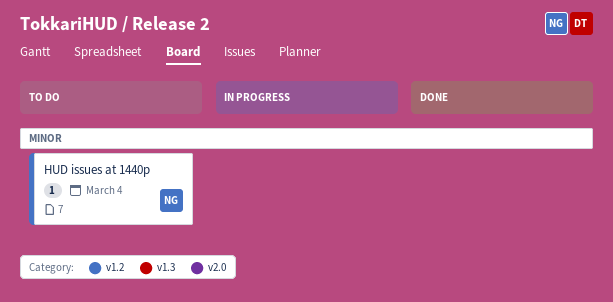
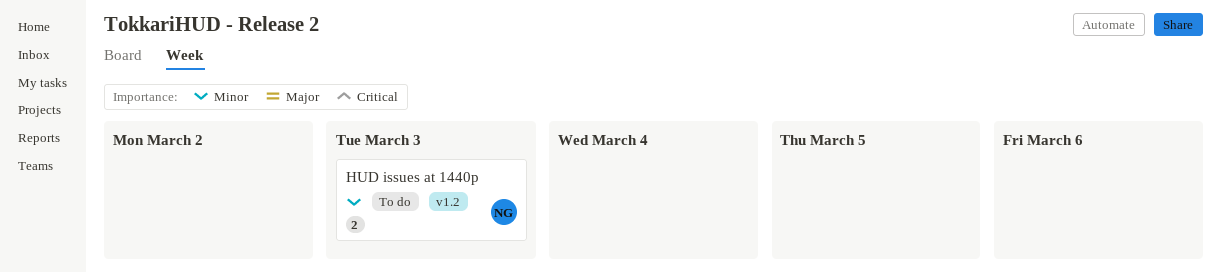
HUD issues at 1440p, estimate: 1 -> 2
HUD issues at 1440p, due: Mar 4 -> Mar 3

